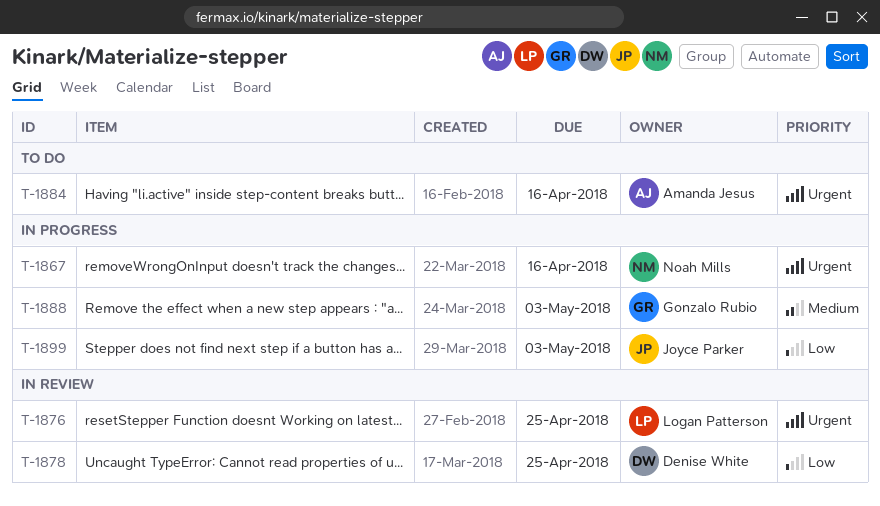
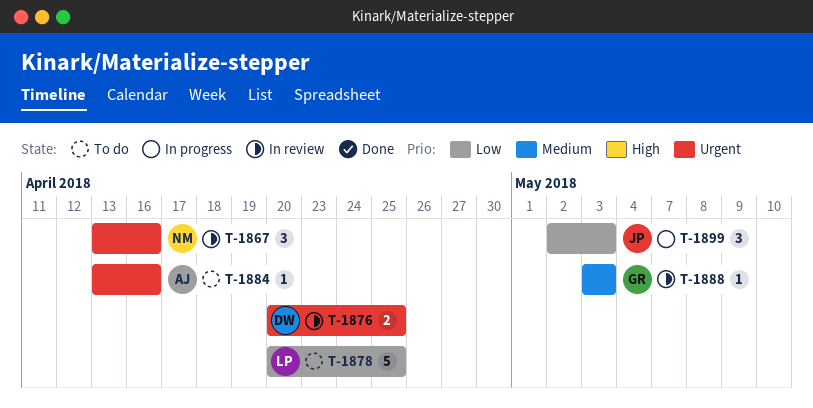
T-1867, status: In progress -> In review
T-1876, owner: Logan Patterson -> Denise White
T-1878, status: In review -> To do
T-1878, owner: Denise White -> Logan Patterson
T-1888, status: In progress -> In review

